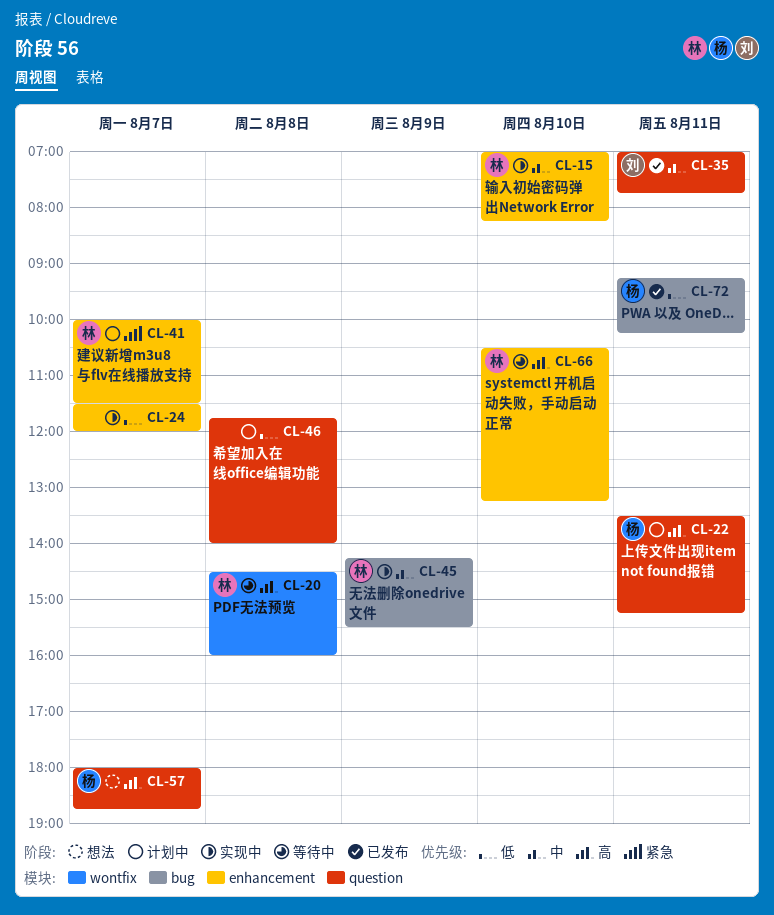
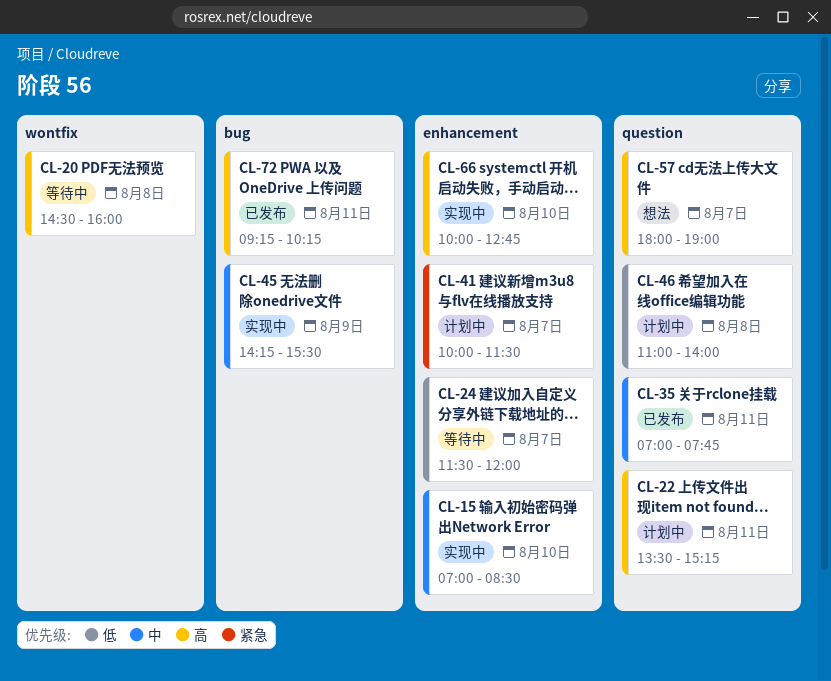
CL-15, ends: 08:15 -> 08:30
CL-24, status: 实现中 -> 等待中
CL-46, begins: 11:45 -> 11:00
CL-57, ends: 18:45 -> 19:00
CL-66, status: 等待中 -> 实现中
CL-66, begins: 10:30 -> 10:00
CL-66, ends: 13:15 -> 12:45
CL-72, priority: 低 -> 高

